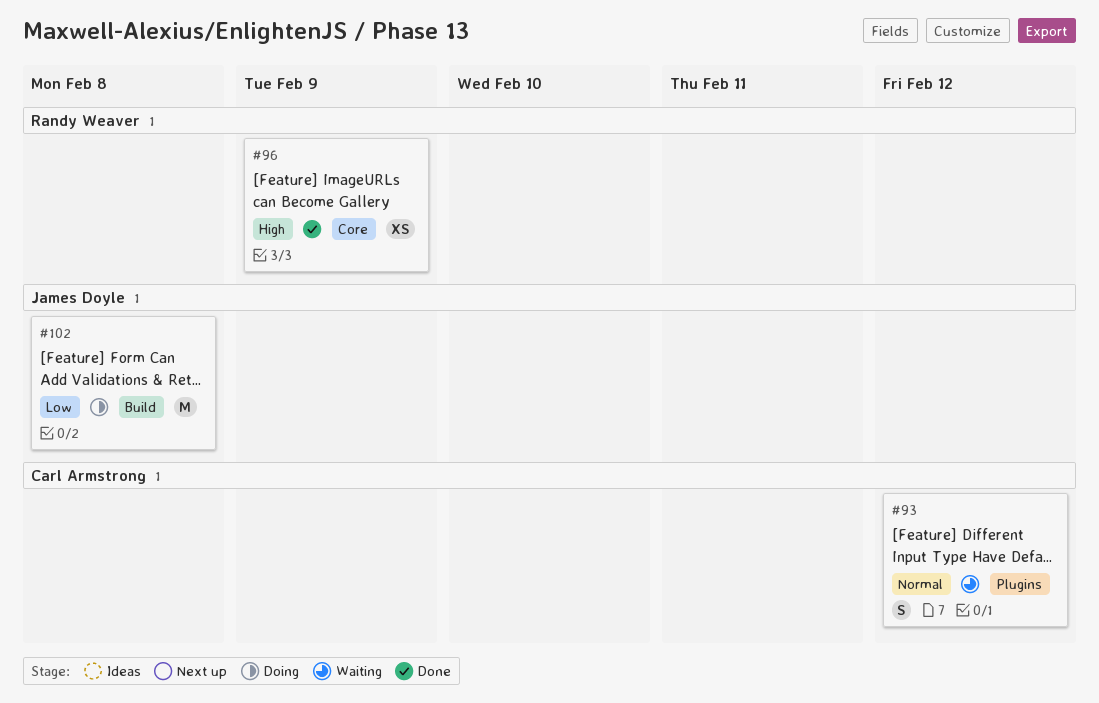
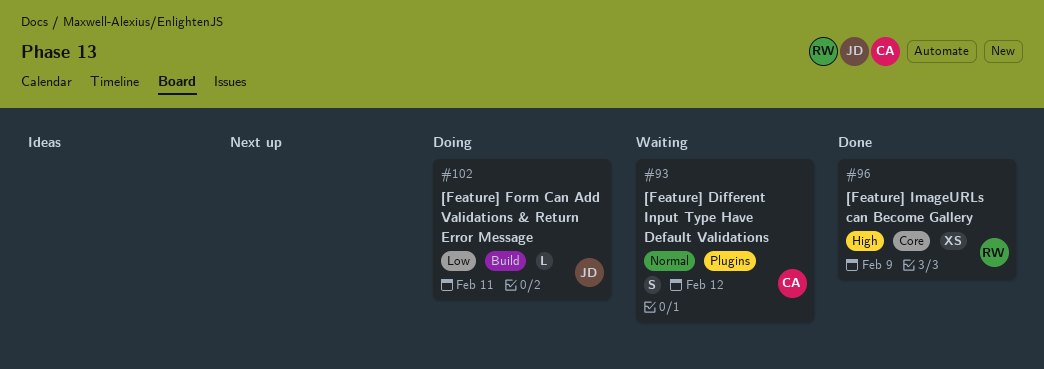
#102, estimate: M -> L
#102, due: Feb 8 -> Feb 11

